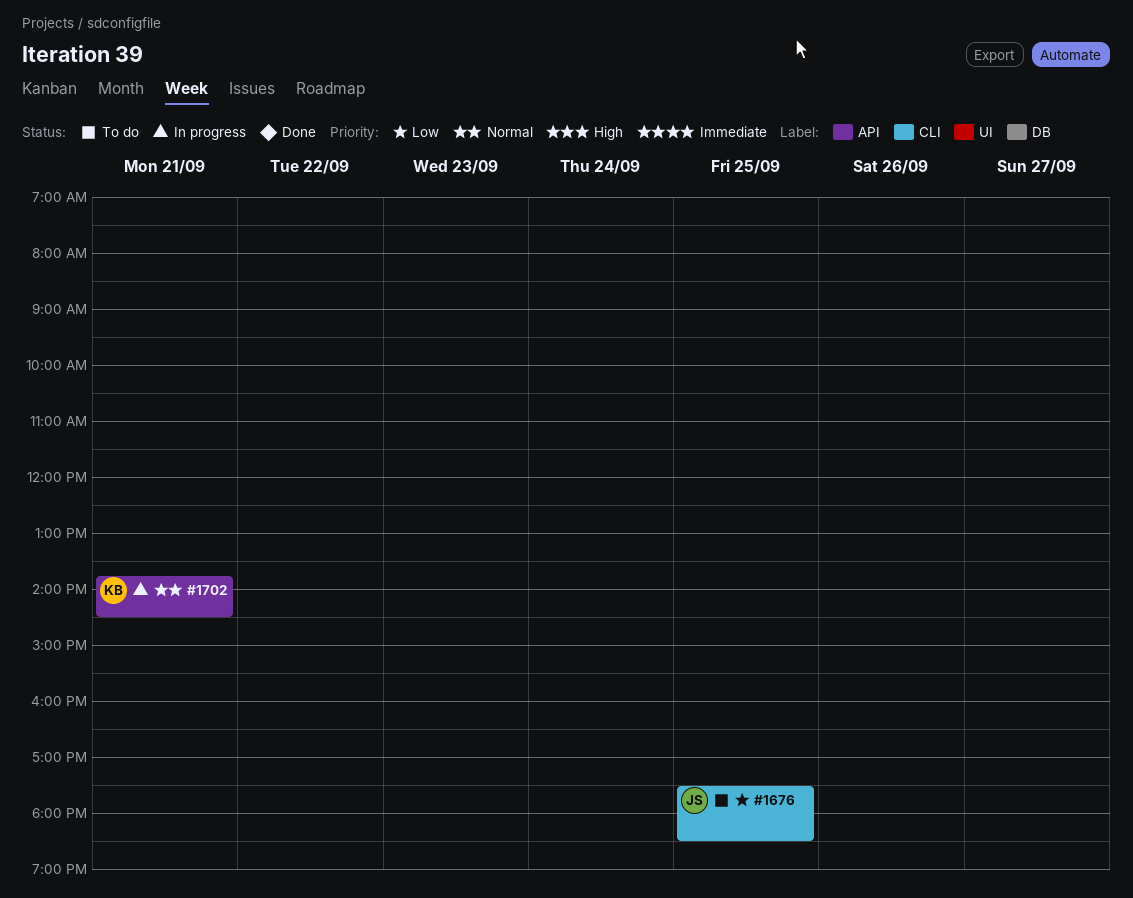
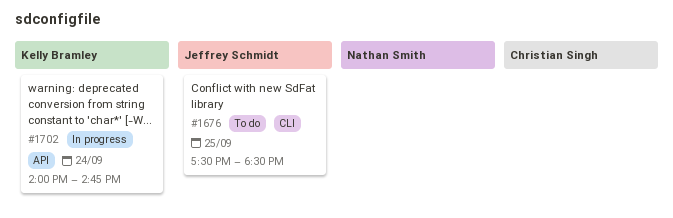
#1702, day: Sep 21 -> Sep 24
#1702, begins: 13:45 -> 14:00
#1702, ends: 14:30 -> 14:45

